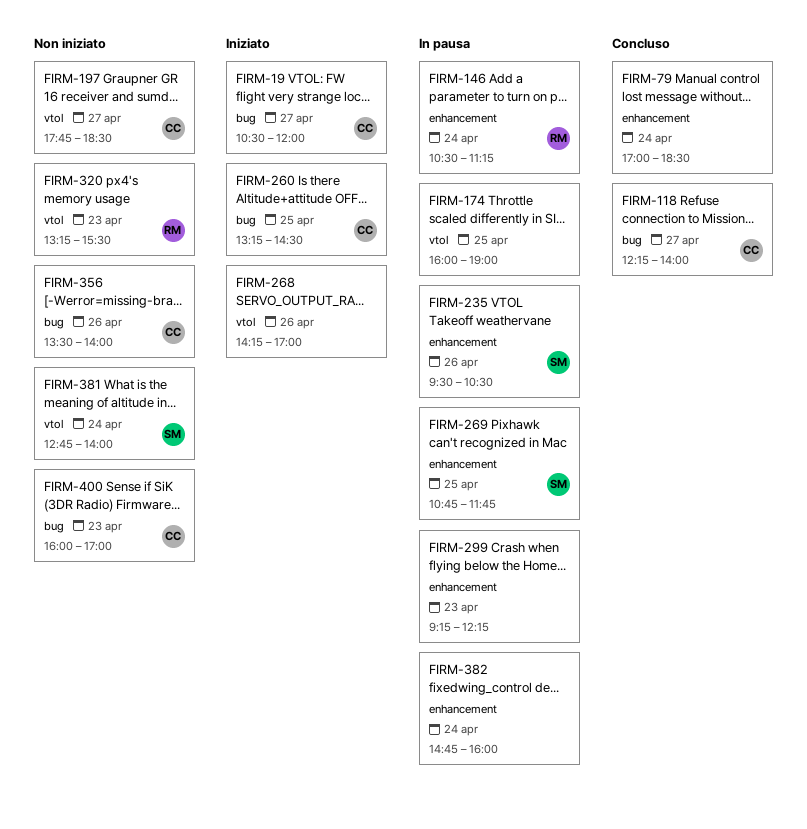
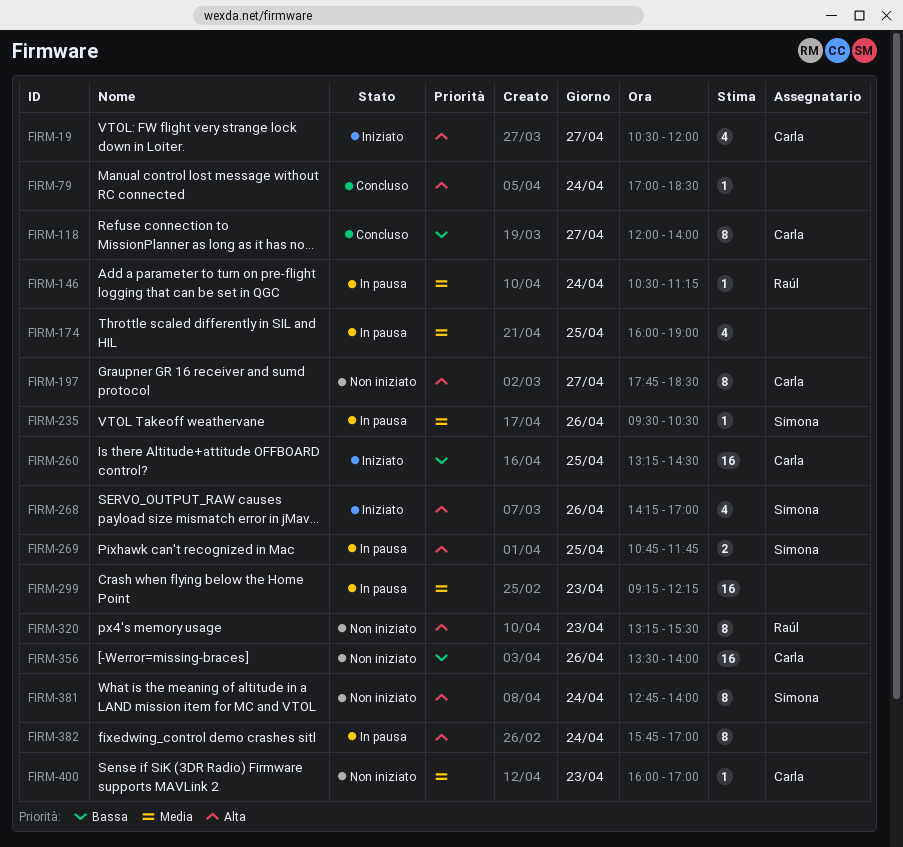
FIRM-118, begins: 12:15 -> 12:00
FIRM-268, owner: none -> Simona
FIRM-382, begins: 14:45 -> 15:45
FIRM-382, ends: 16:00 -> 17:00

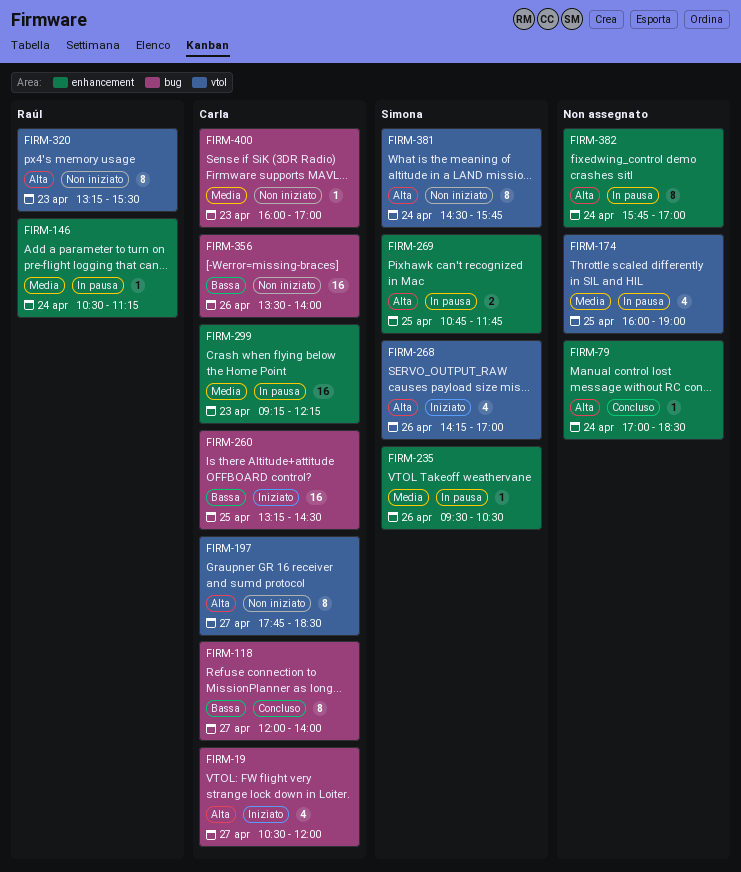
FIRM-299, owner: none -> Carla
FIRM-381, begins: 12:45 -> 14:30
FIRM-381, ends: 14:00 -> 15:45

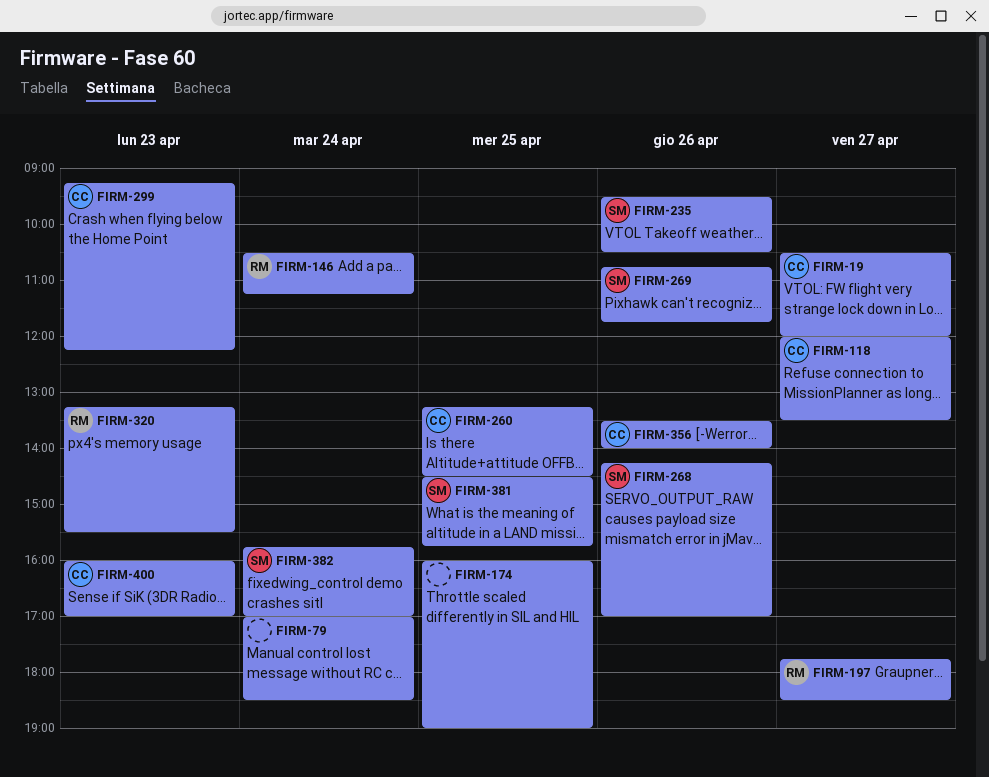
FIRM-118, ends: 14:00 -> 13:30
FIRM-197, owner: Carla -> Raúl
FIRM-269, day: Apr 25 -> Apr 26
FIRM-381, day: Apr 24 -> Apr 25
FIRM-382, owner: none -> Simona

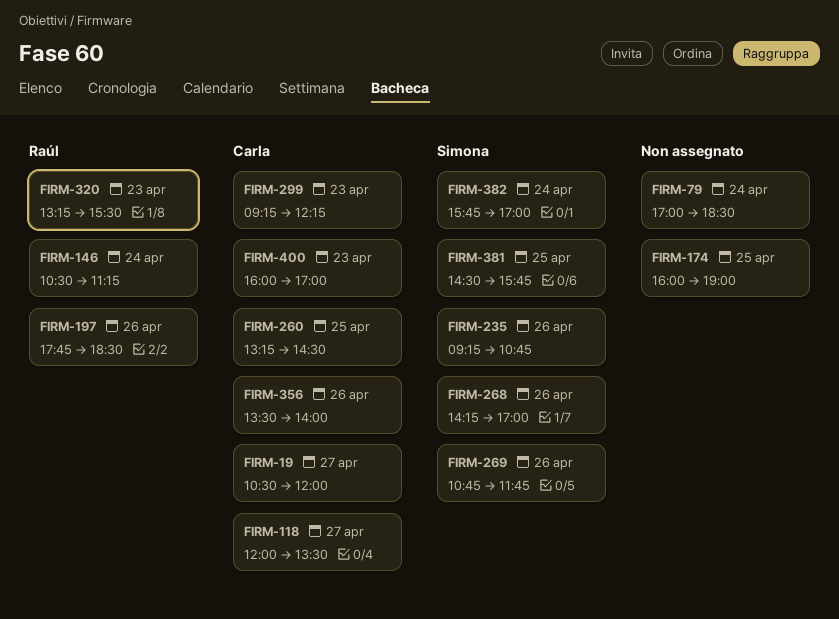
FIRM-197, day: Apr 27 -> Apr 26
FIRM-235, begins: 09:30 -> 09:15
FIRM-235, ends: 10:30 -> 10:45

